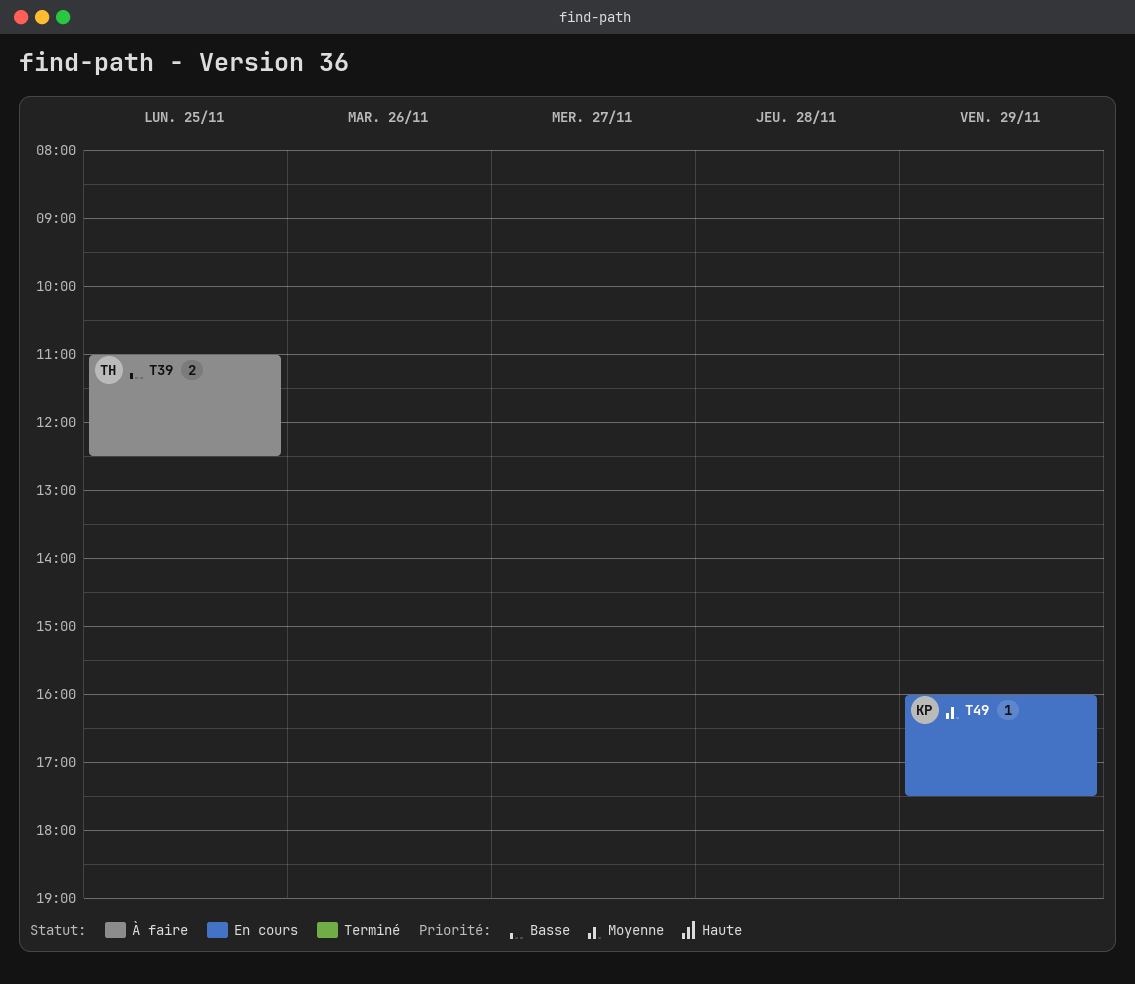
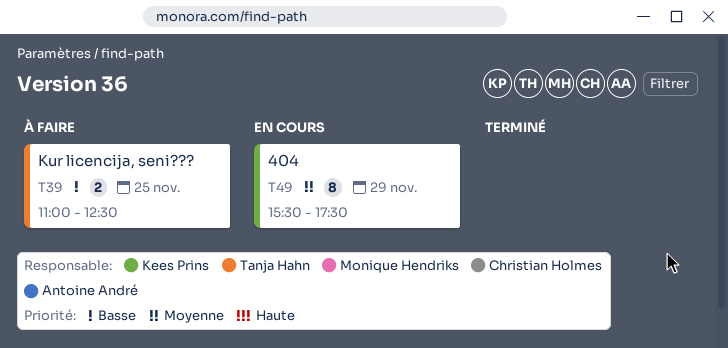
T49, estimate: 1 -> 8
T49, begins: 16:00 -> 15:30

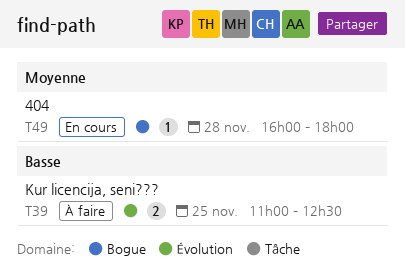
T49, estimate: 8 -> 1
T49, day: Nov 29 -> Nov 28
T49, begins: 15:30 -> 16:00
T49, ends: 17:30 -> 18:00

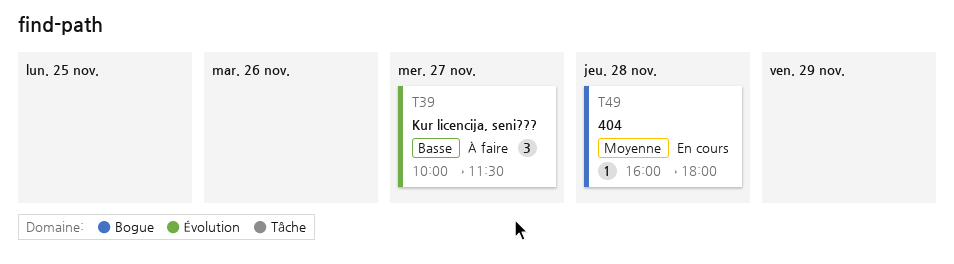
T39, estimate: 2 -> 3
T39, day: Nov 25 -> Nov 27
T39, begins: 11:00 -> 10:00
T39, ends: 12:30 -> 11:30

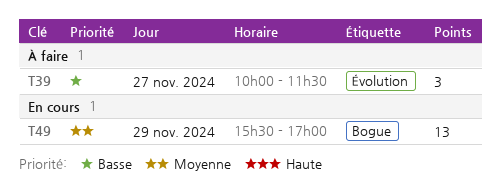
T49, estimate: 1 -> 13
T49, day: Nov 28 -> Nov 29
T49, begins: 16:00 -> 15:30
T49, ends: 18:00 -> 17:00

